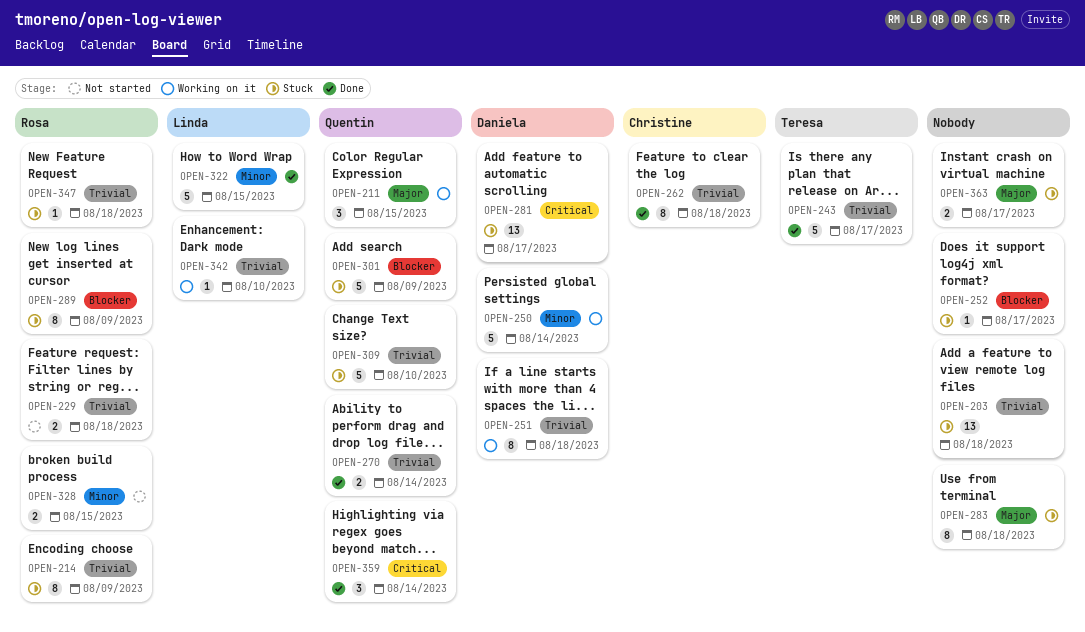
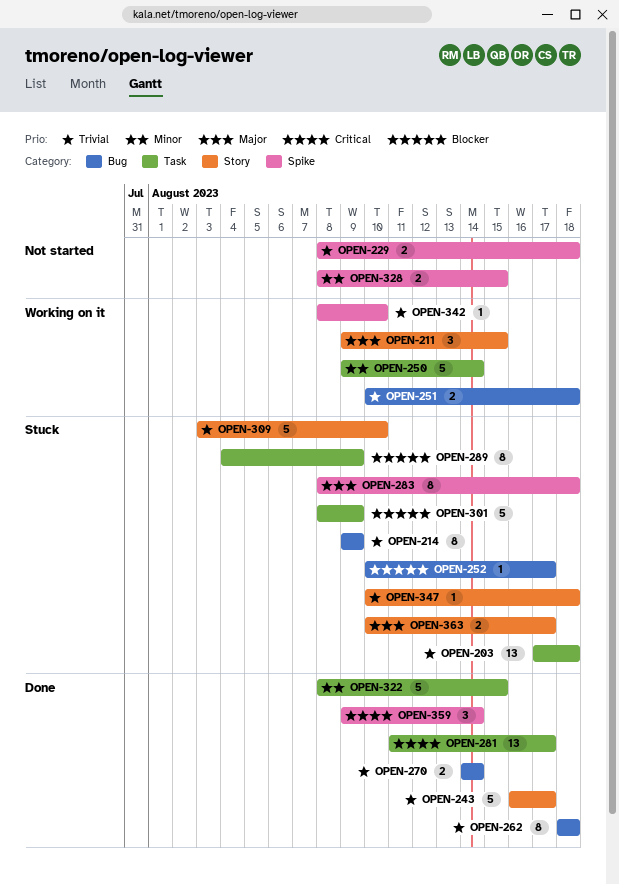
OPEN-251, estimate: 8 -> 2
OPEN-281, status: Stuck -> Done

